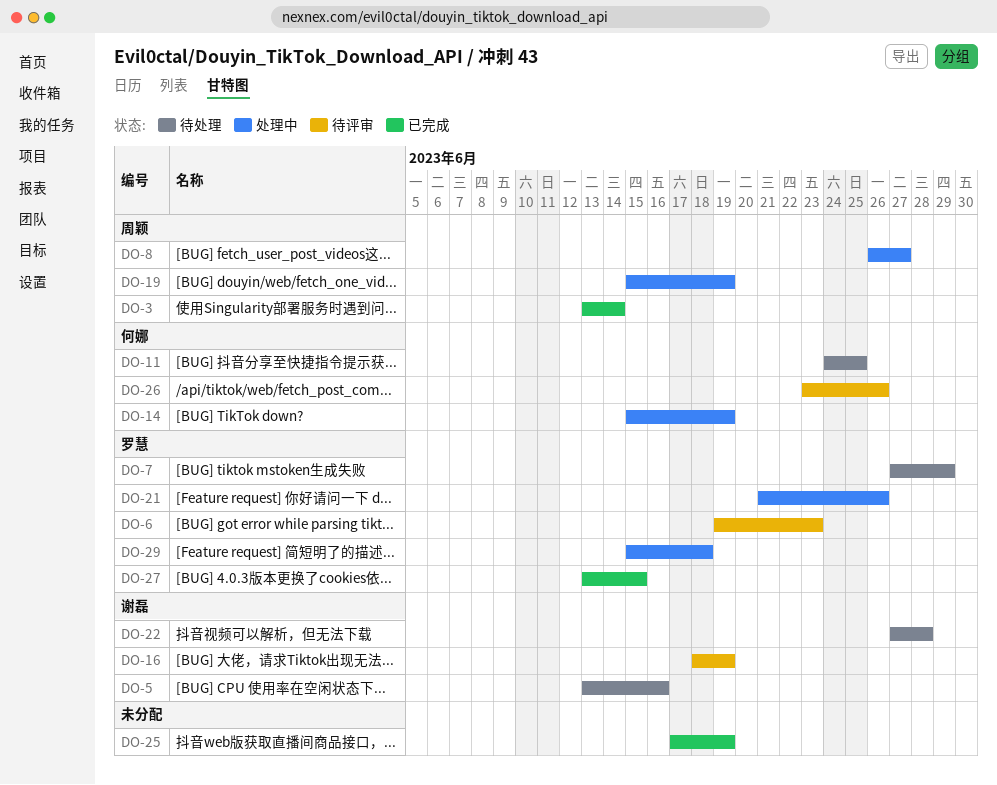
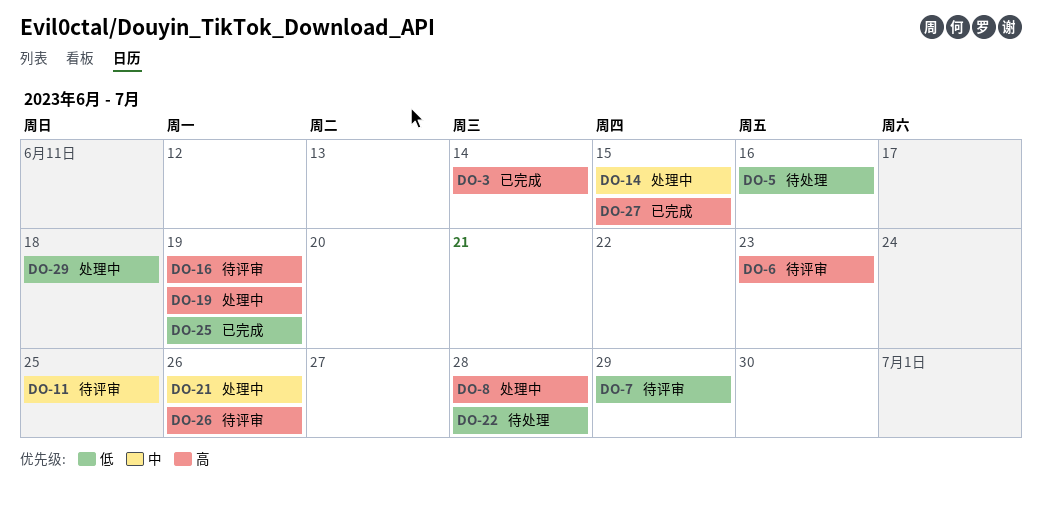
DO-7, status: 待处理 -> 待评审
DO-8, due: Jun 27 -> Jun 28
DO-11, status: 待处理 -> 待评审
DO-14, due: Jun 19 -> Jun 15

